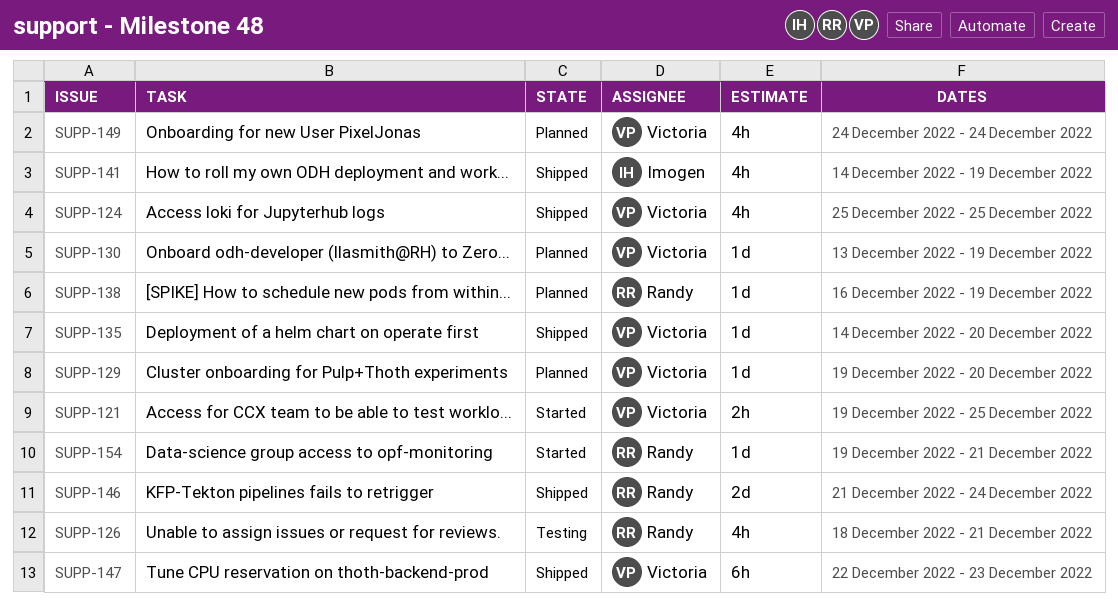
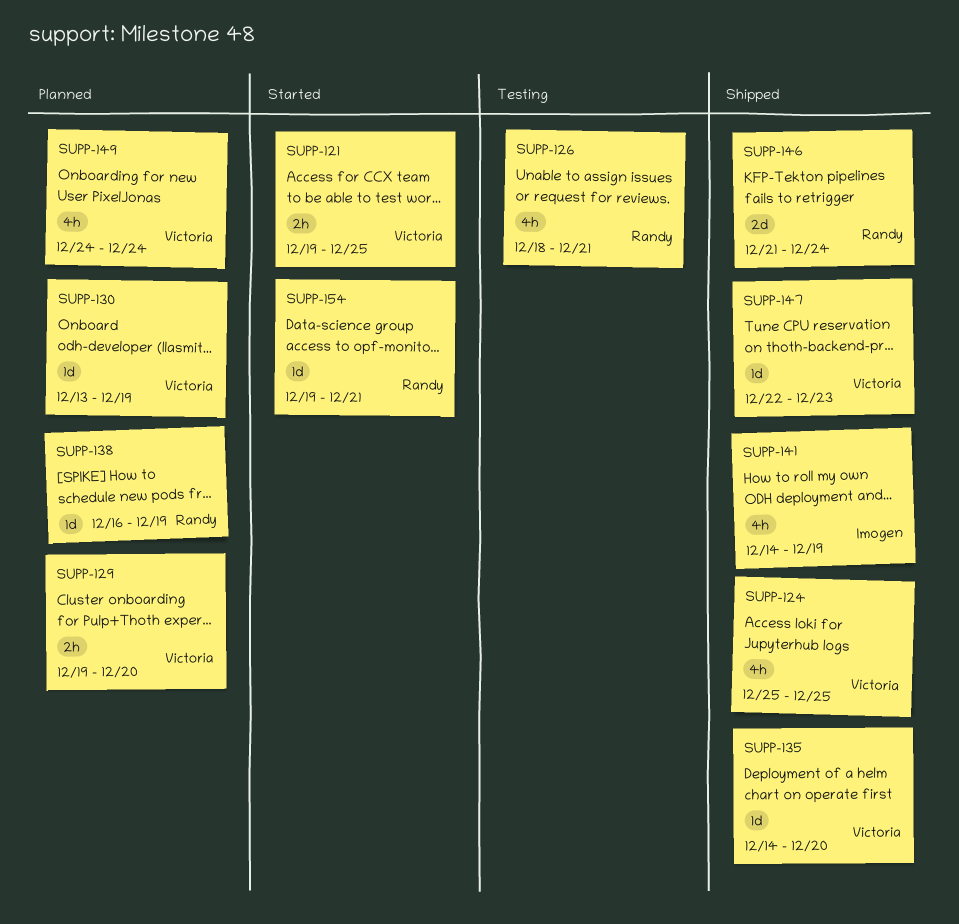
SUPP-129, estimate: 1d -> 2h
SUPP-147, estimate: 6h -> 1d

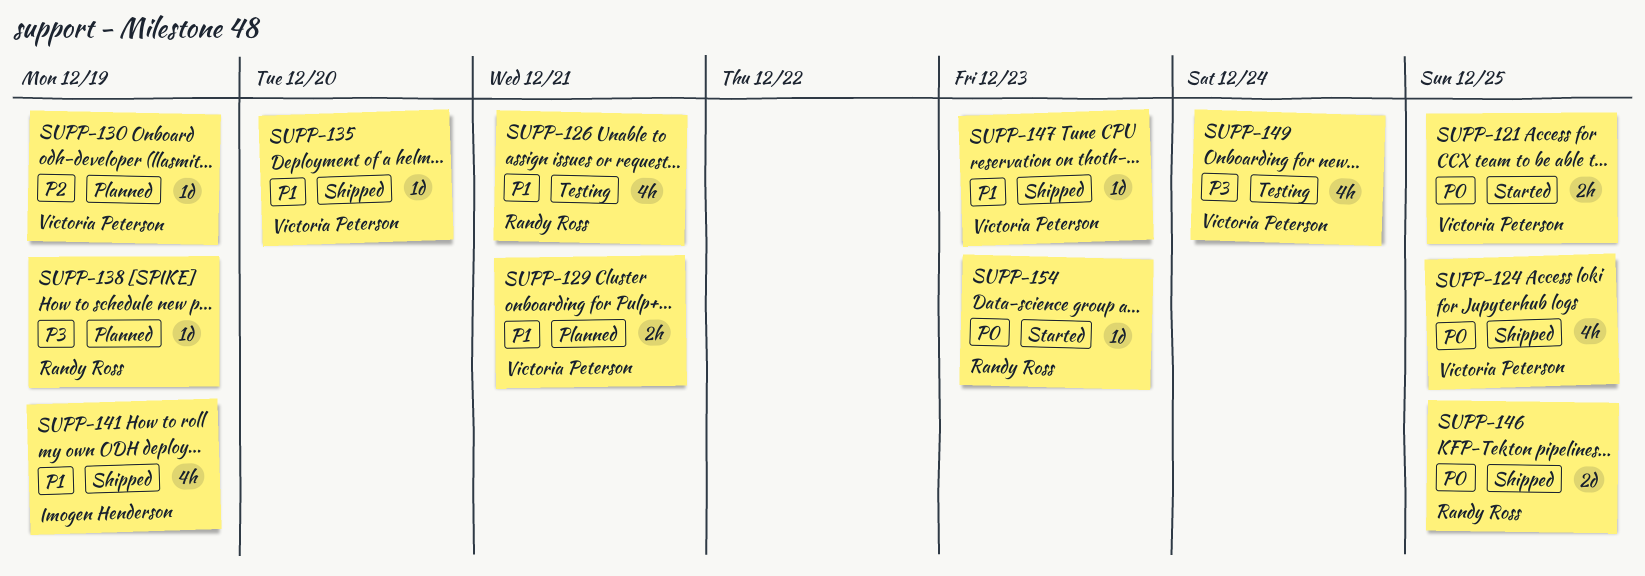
SUPP-129, due: Dec 20 -> Dec 21
SUPP-146, due: Dec 24 -> Dec 25
SUPP-149, status: Planned -> Testing
SUPP-154, due: Dec 21 -> Dec 23

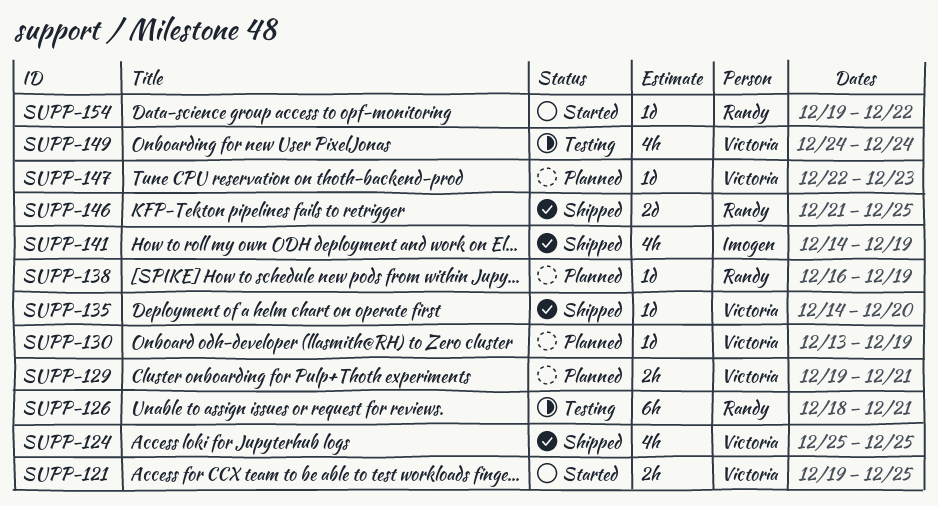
SUPP-126, estimate: 4h -> 6h
SUPP-147, status: Shipped -> Planned
SUPP-154, due: Dec 23 -> Dec 22

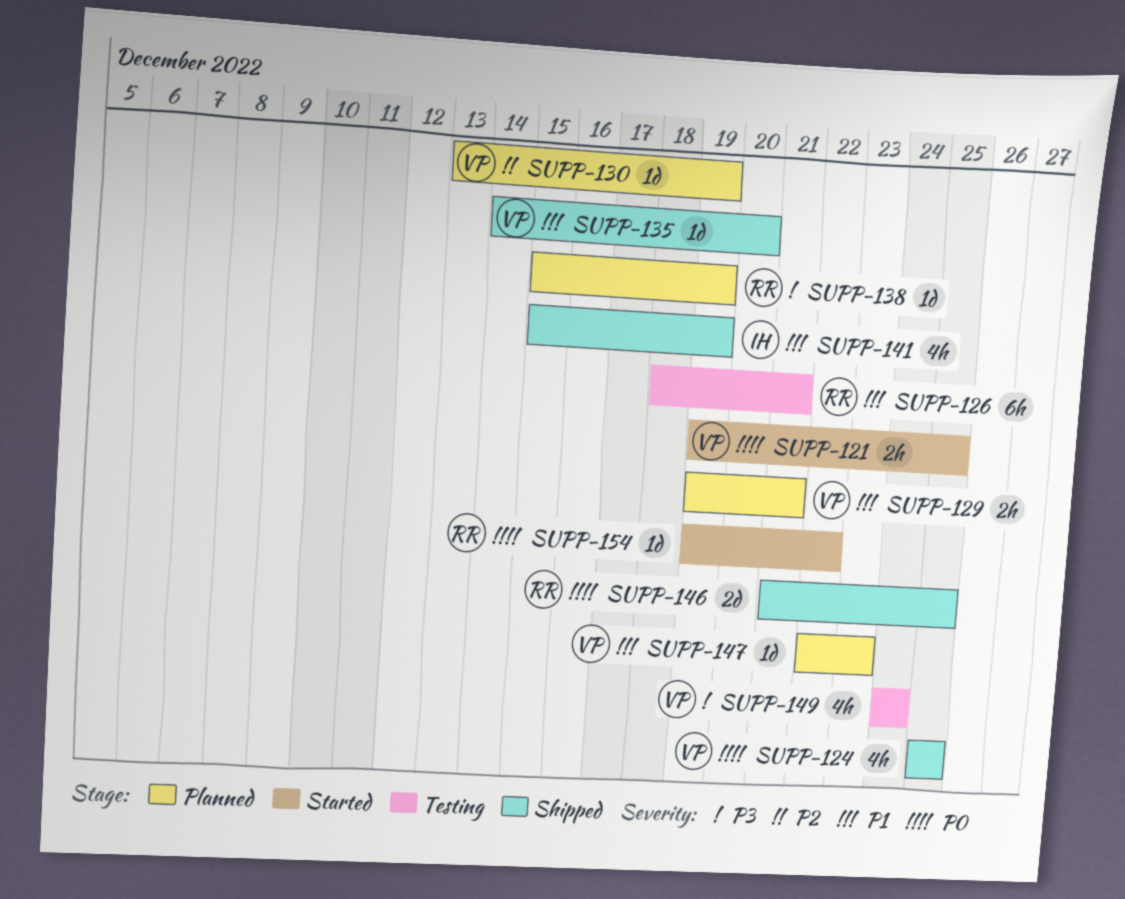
SUPP-138, start: Dec 16 -> Dec 15
SUPP-141, start: Dec 14 -> Dec 15

